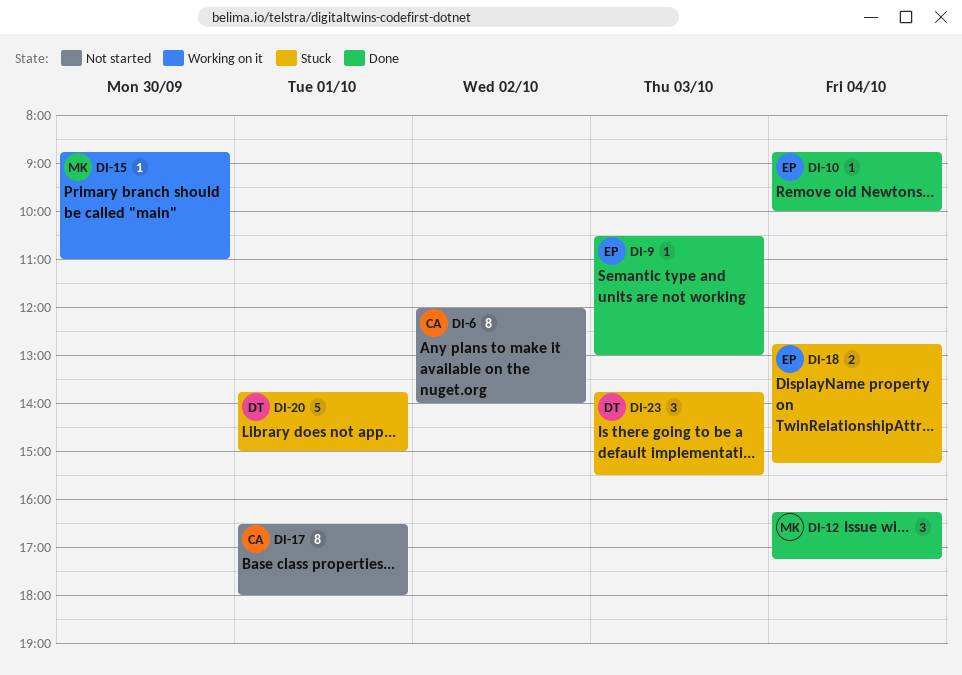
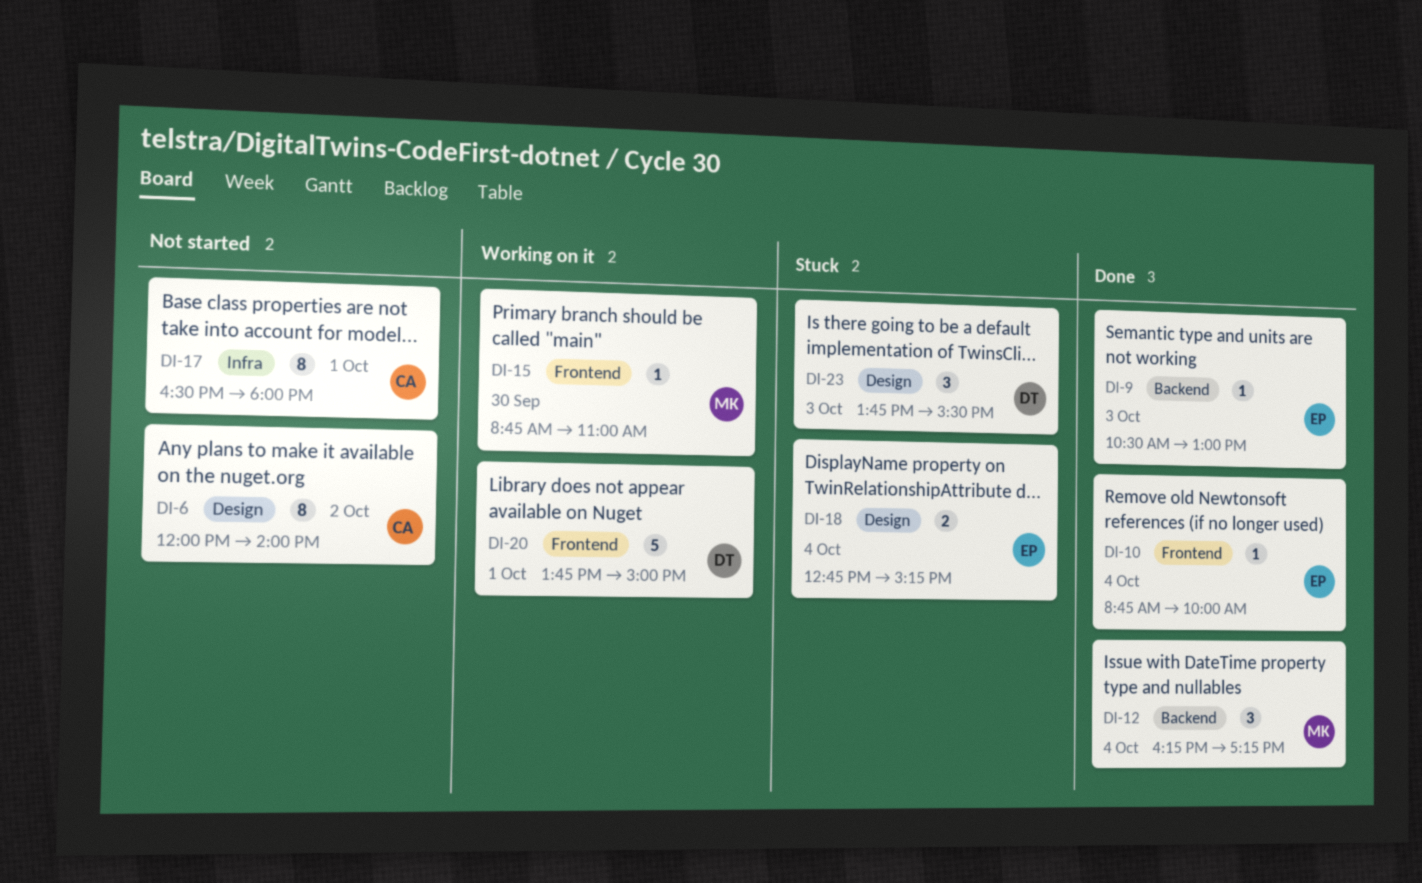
DI-20, status: Stuck -> Working on it

